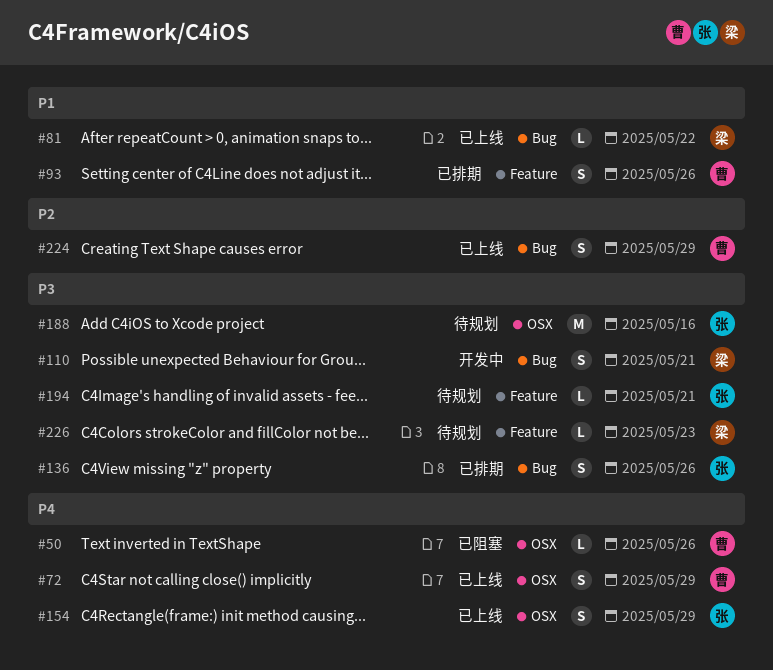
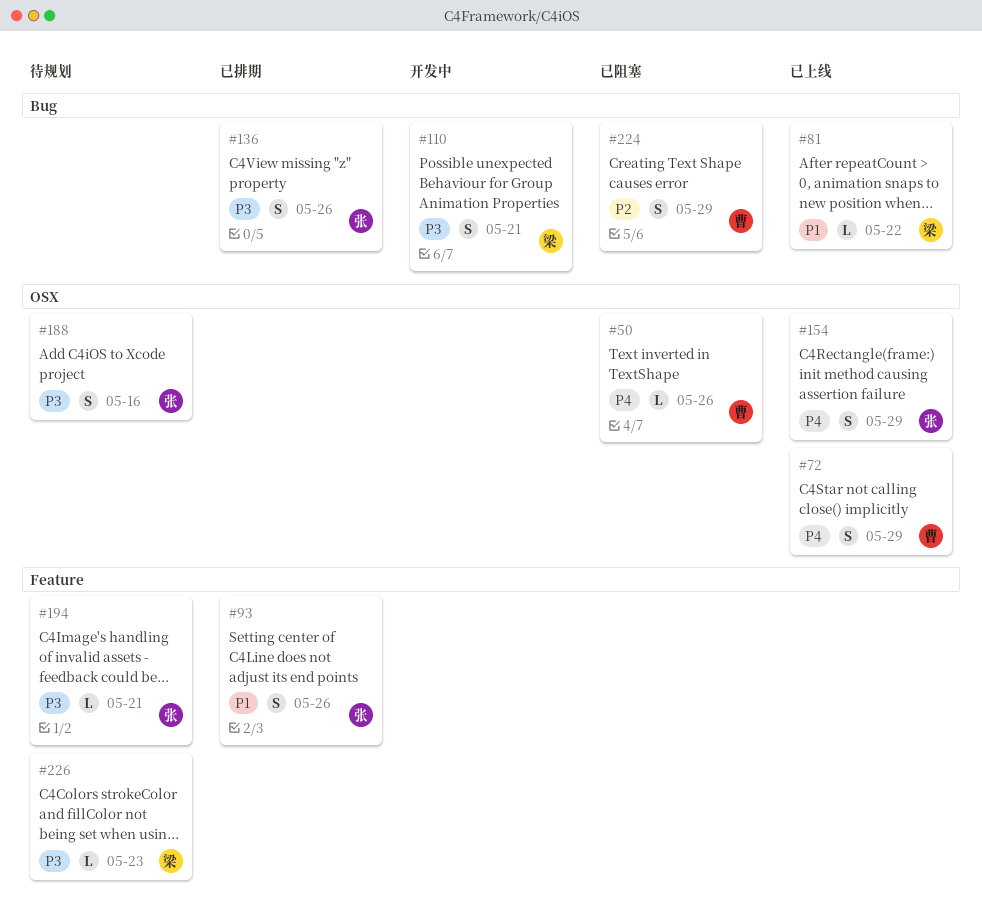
#93, owner: 曹 -> 张
#188, estimate: M -> S
#224, status: 已上线 -> 已阻塞

